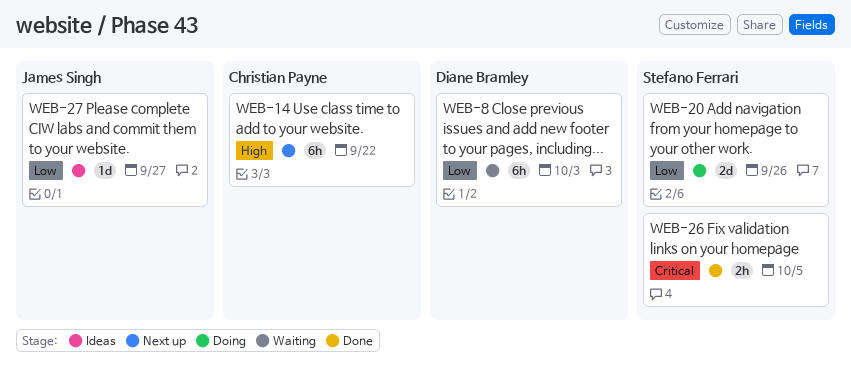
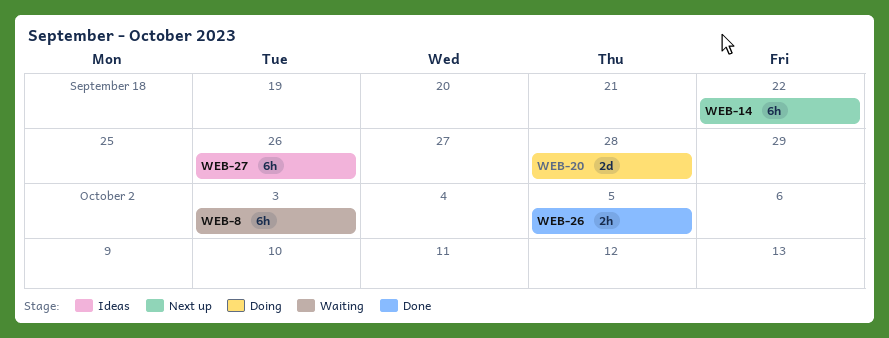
WEB-20, due: Sep 26 -> Sep 28
WEB-27, estimate: 1d -> 6h
WEB-27, due: Sep 27 -> Sep 26

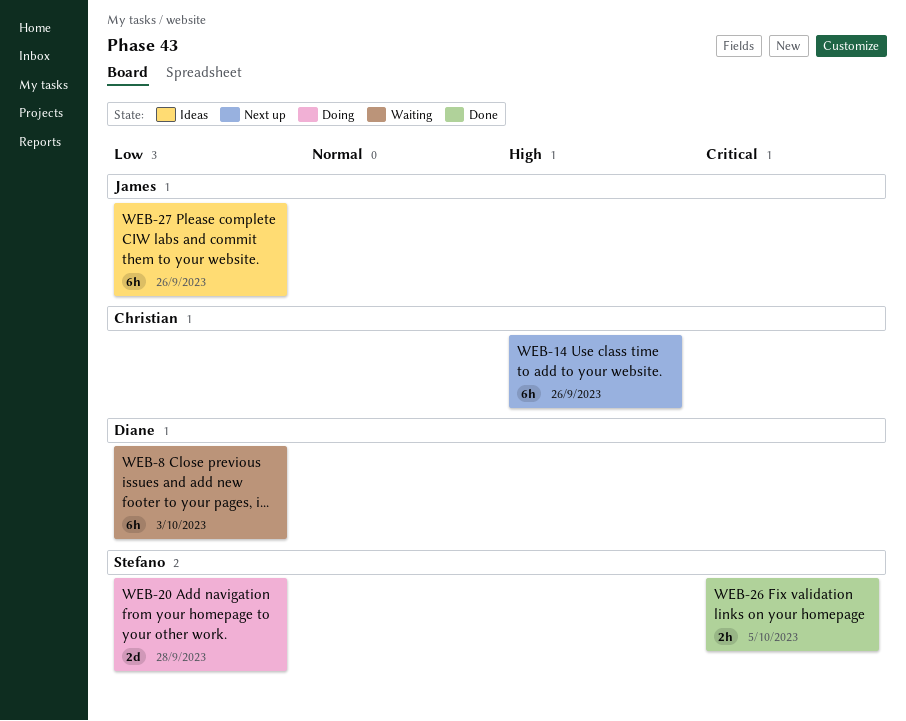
WEB-14, due: Sep 22 -> Sep 26

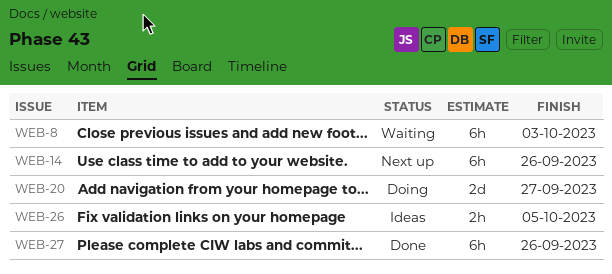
WEB-20, due: Sep 28 -> Sep 27
WEB-26, status: Done -> Ideas
WEB-27, status: Ideas -> Done

